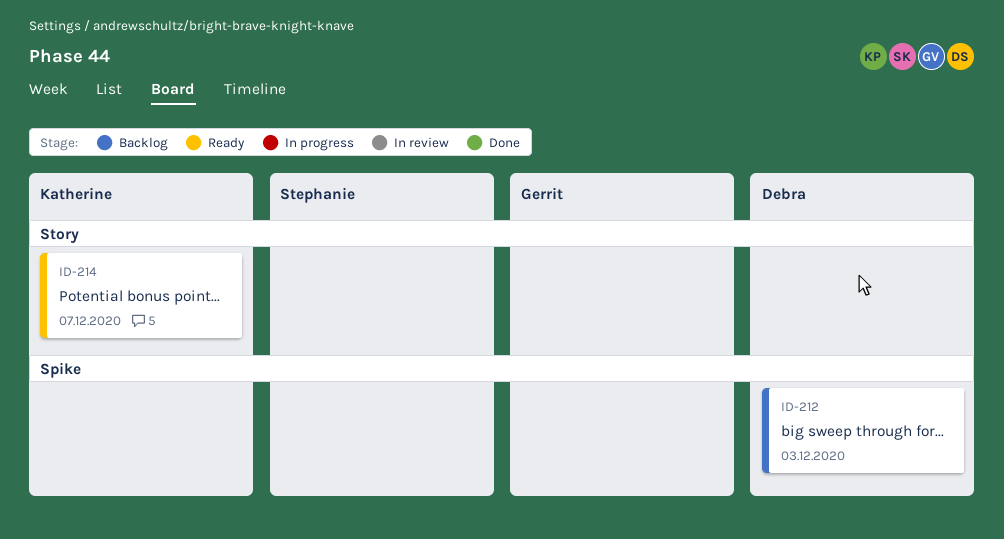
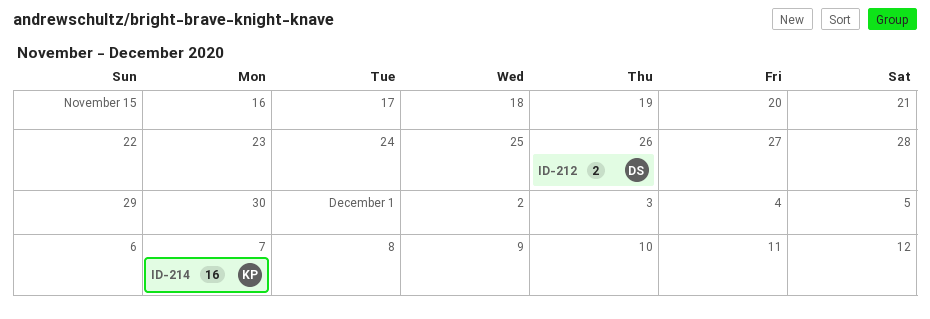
ID-212, due: Dec 3 -> Nov 26

